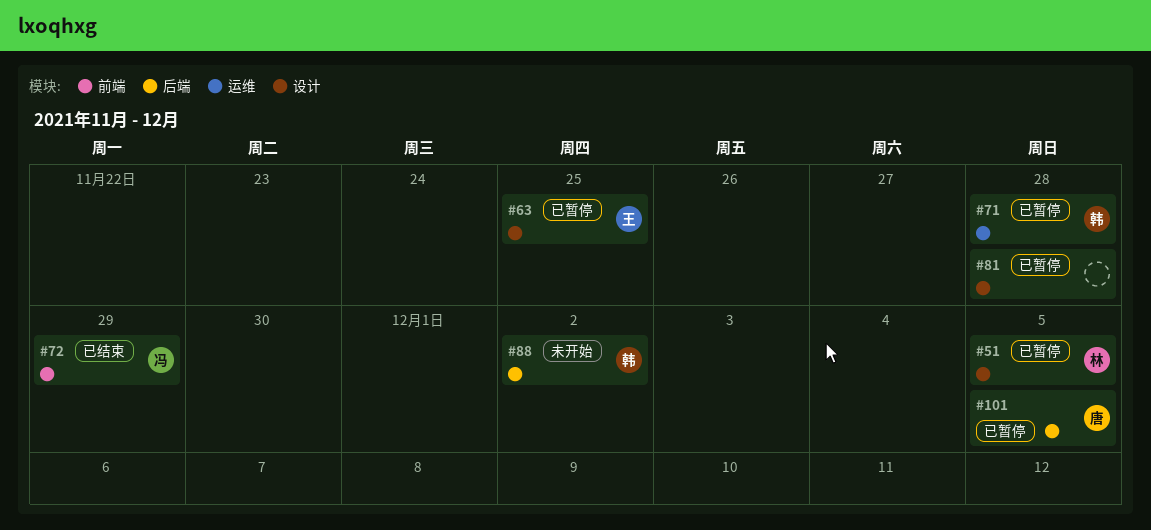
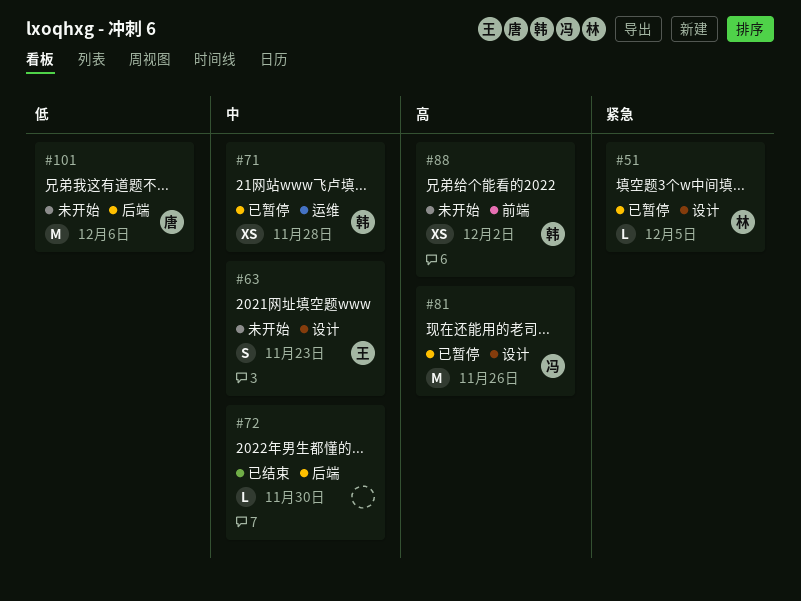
#63, status: 已暂停 -> 未开始
#63, due: Nov 25 -> Nov 23
#72, owner: 冯 -> none
#72, label: 前端 -> 后端
#72, due: Nov 29 -> Nov 30
#81, owner: none -> 冯
#81, due: Nov 28 -> Nov 26
#88, label: 后端 -> 前端
#101, status: 已暂停 -> 未开始
#101, due: Dec 5 -> Dec 6

